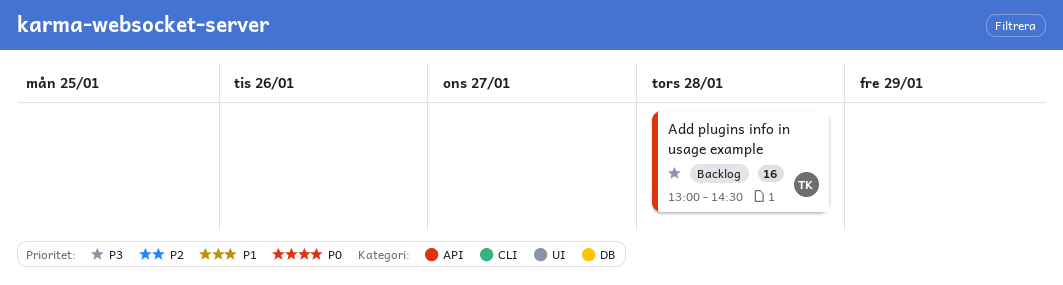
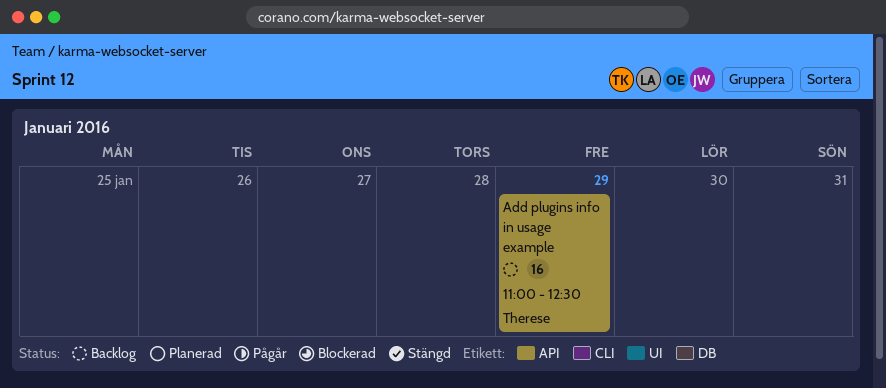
Add plugins info in usage example, day: Jan 28 -> Jan 29
Add plugins info in usage example, begins: 13:00 -> 11:00
Add plugins info in usage example, ends: 14:30 -> 12:30

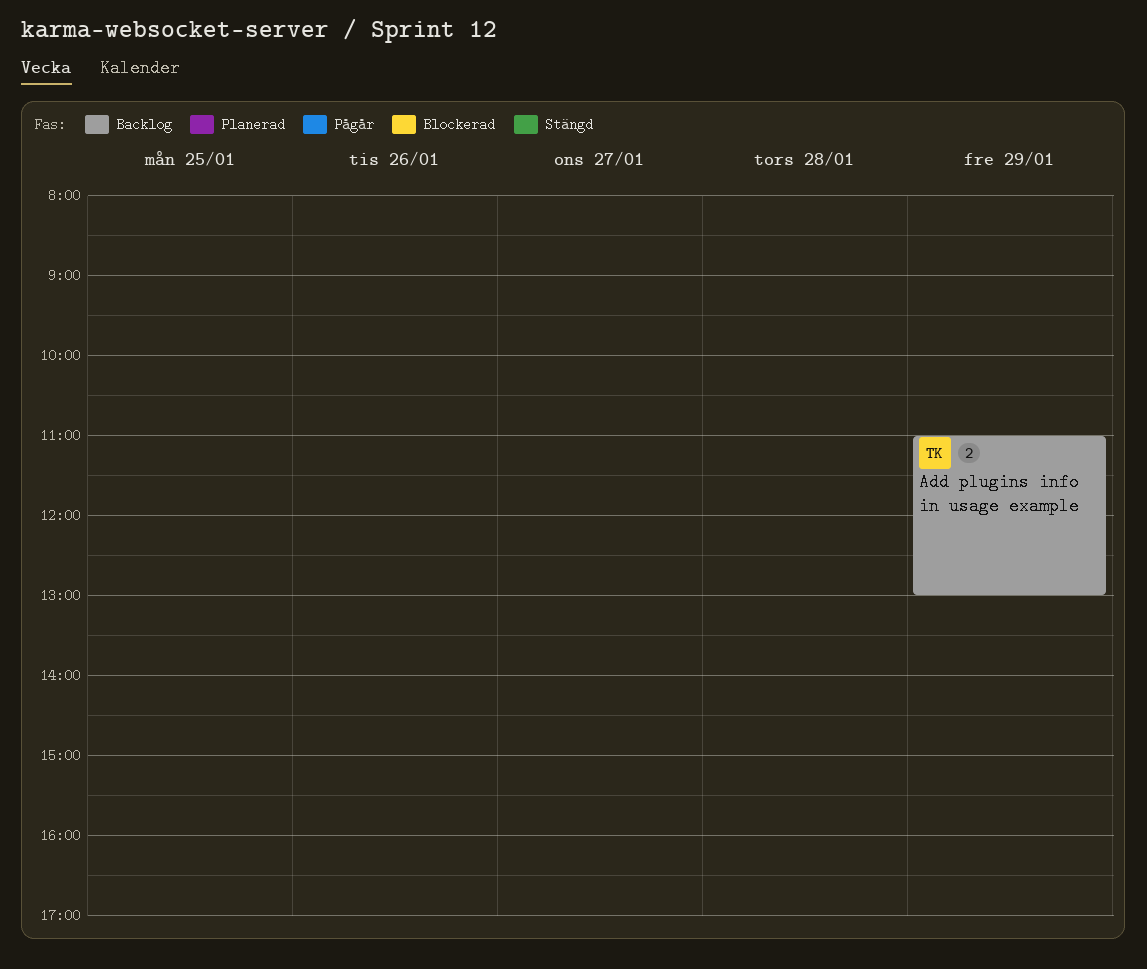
Add plugins info in usage example, estimate: 16 -> 2
Add plugins info in usage example, ends: 12:30 -> 13:00

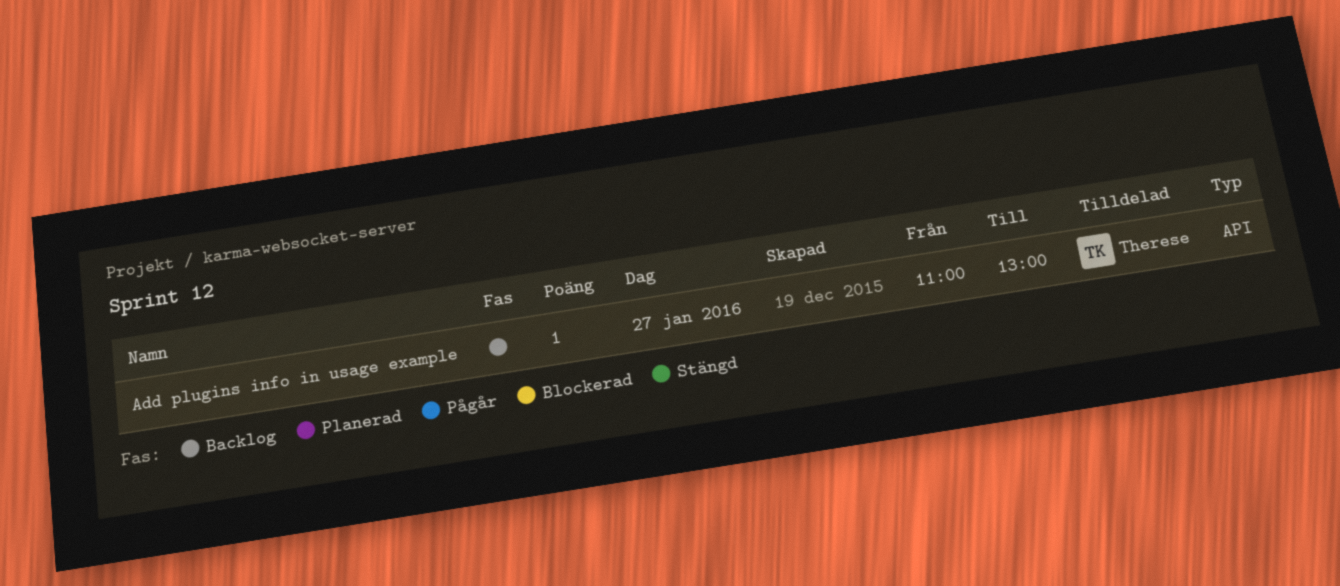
Add plugins info in usage example, estimate: 2 -> 1
Add plugins info in usage example, day: Jan 29 -> Jan 27

